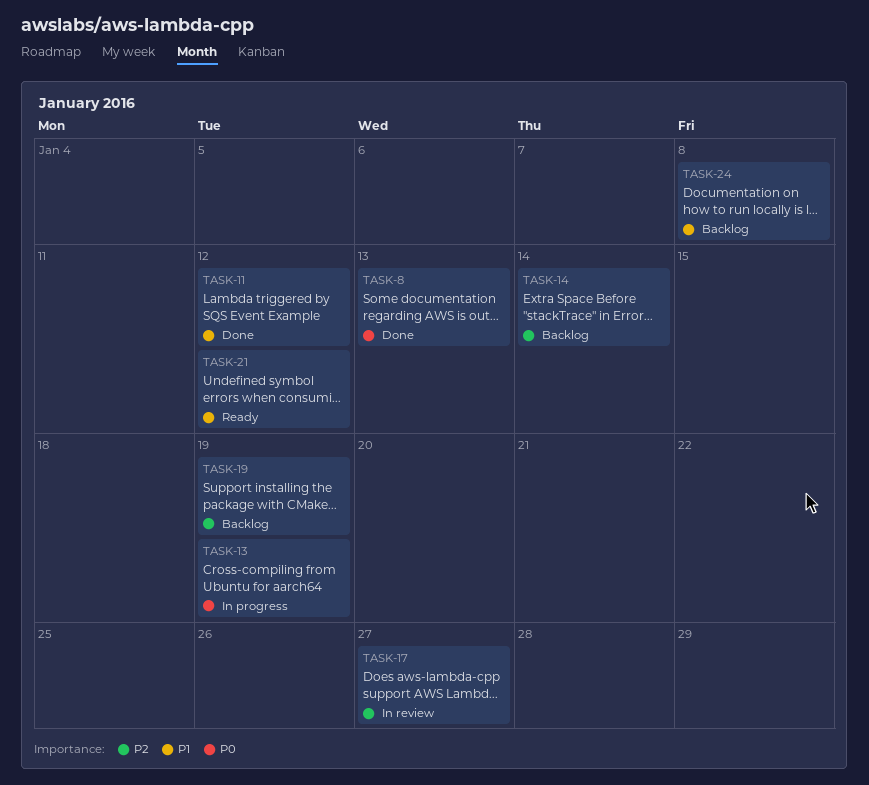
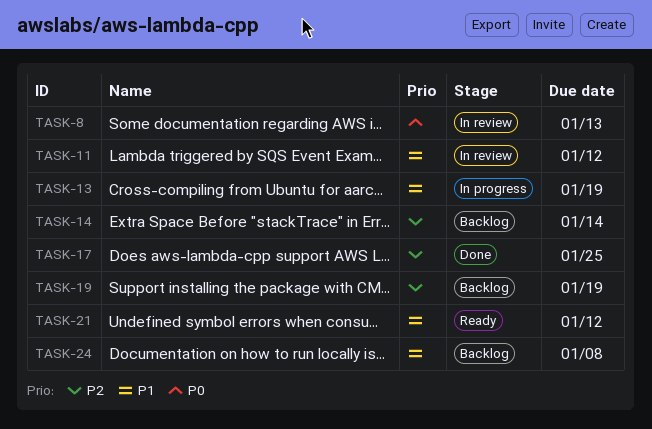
TASK-8, status: Done -> In review
TASK-11, status: Done -> In review
TASK-13, priority: P0 -> P1
TASK-17, status: In review -> Done
TASK-17, due: Jan 27 -> Jan 25

